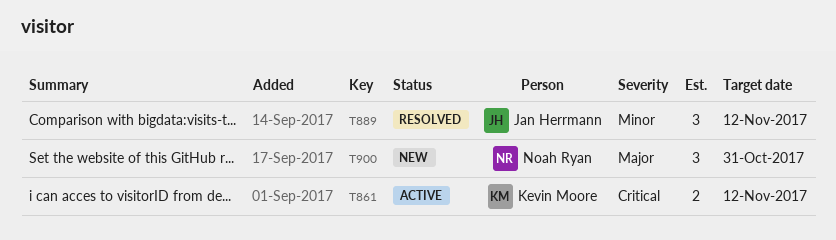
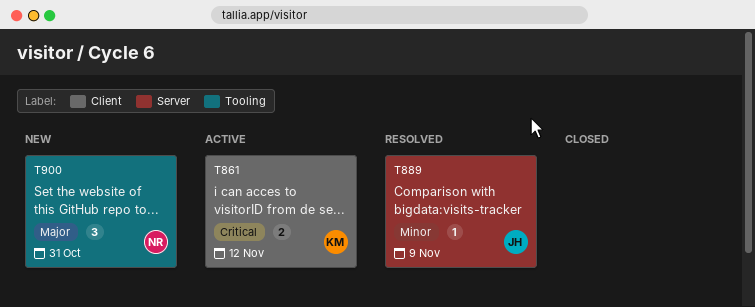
T889, estimate: 3 -> 1
T889, due: Nov 12 -> Nov 9

